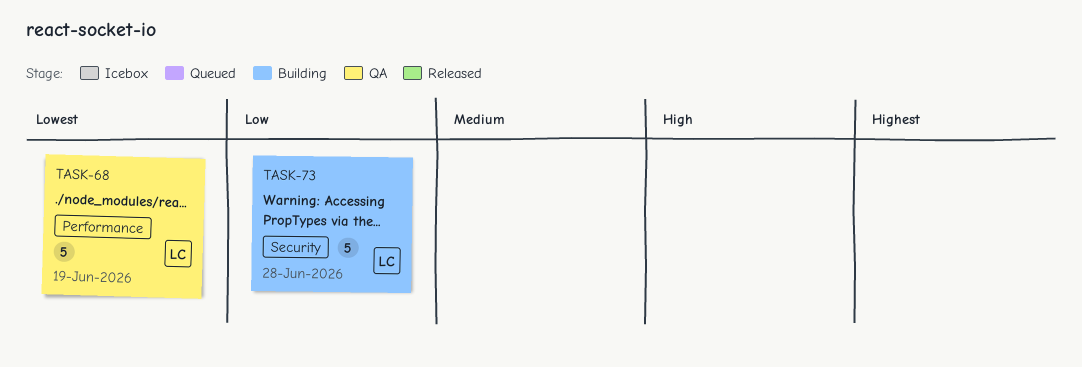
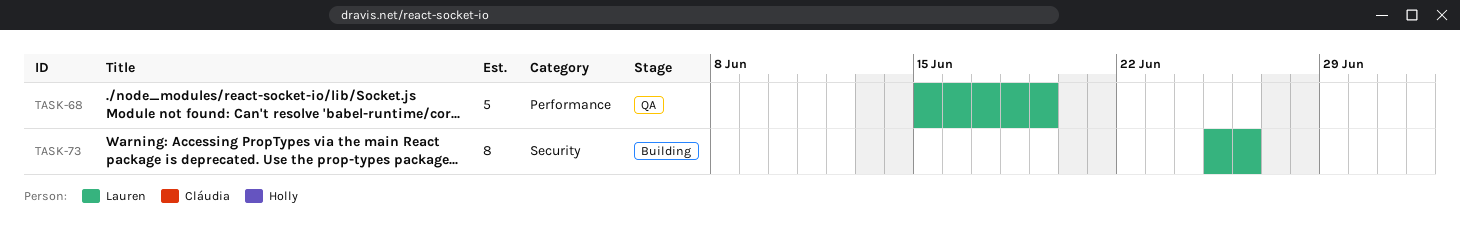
TASK-73, estimate: 5 -> 8
TASK-73, due: Jun 28 -> Jun 26

